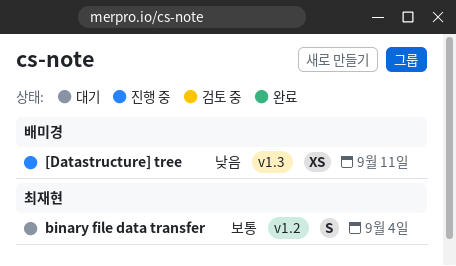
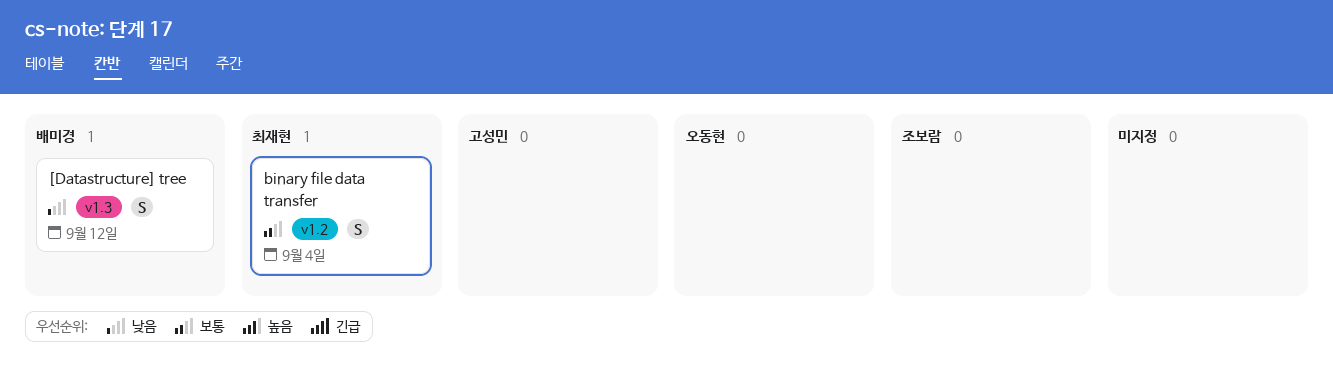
[Datastructure] tree, estimate: XS -> S
[Datastructure] tree, due: Sep 11 -> Sep 12

